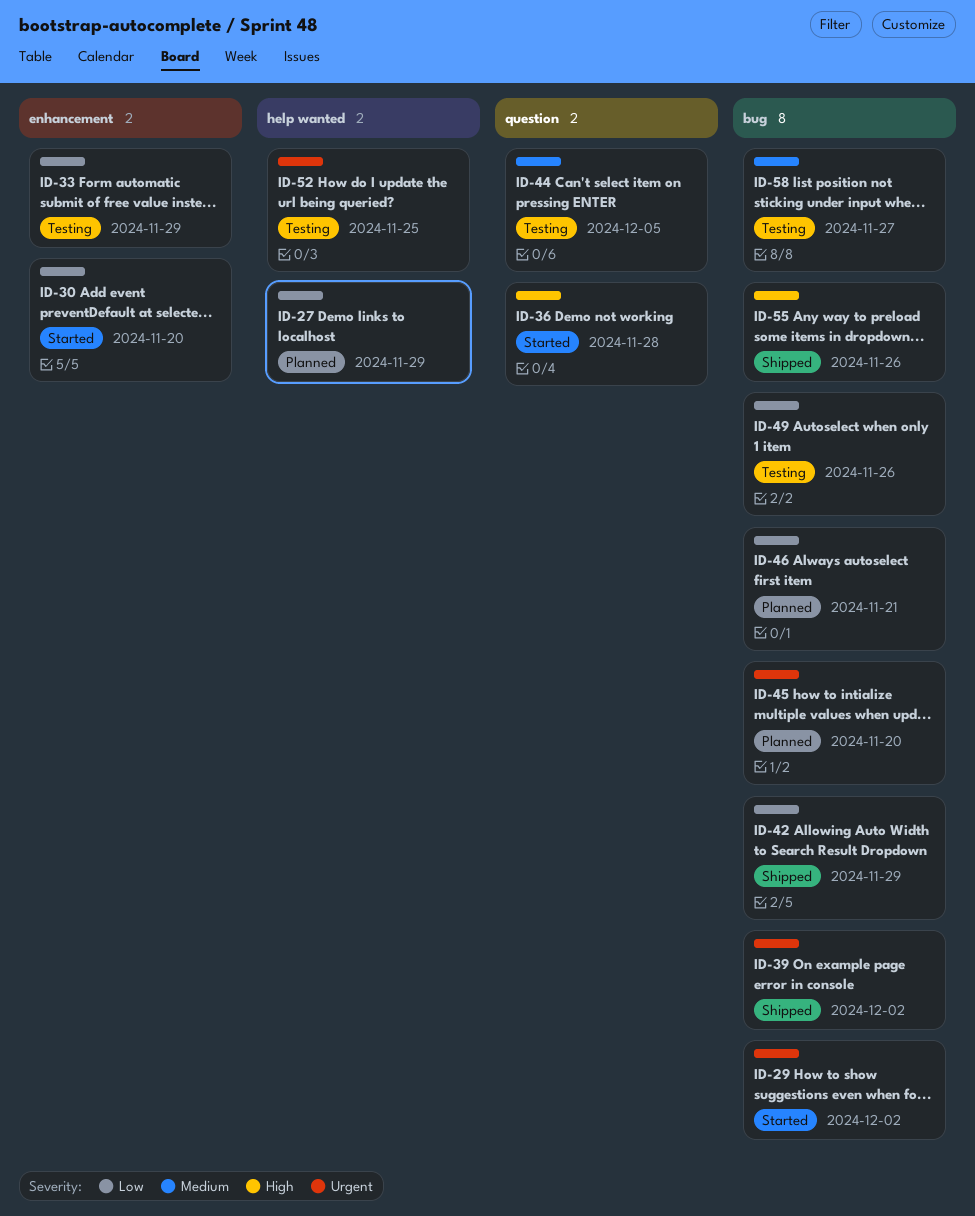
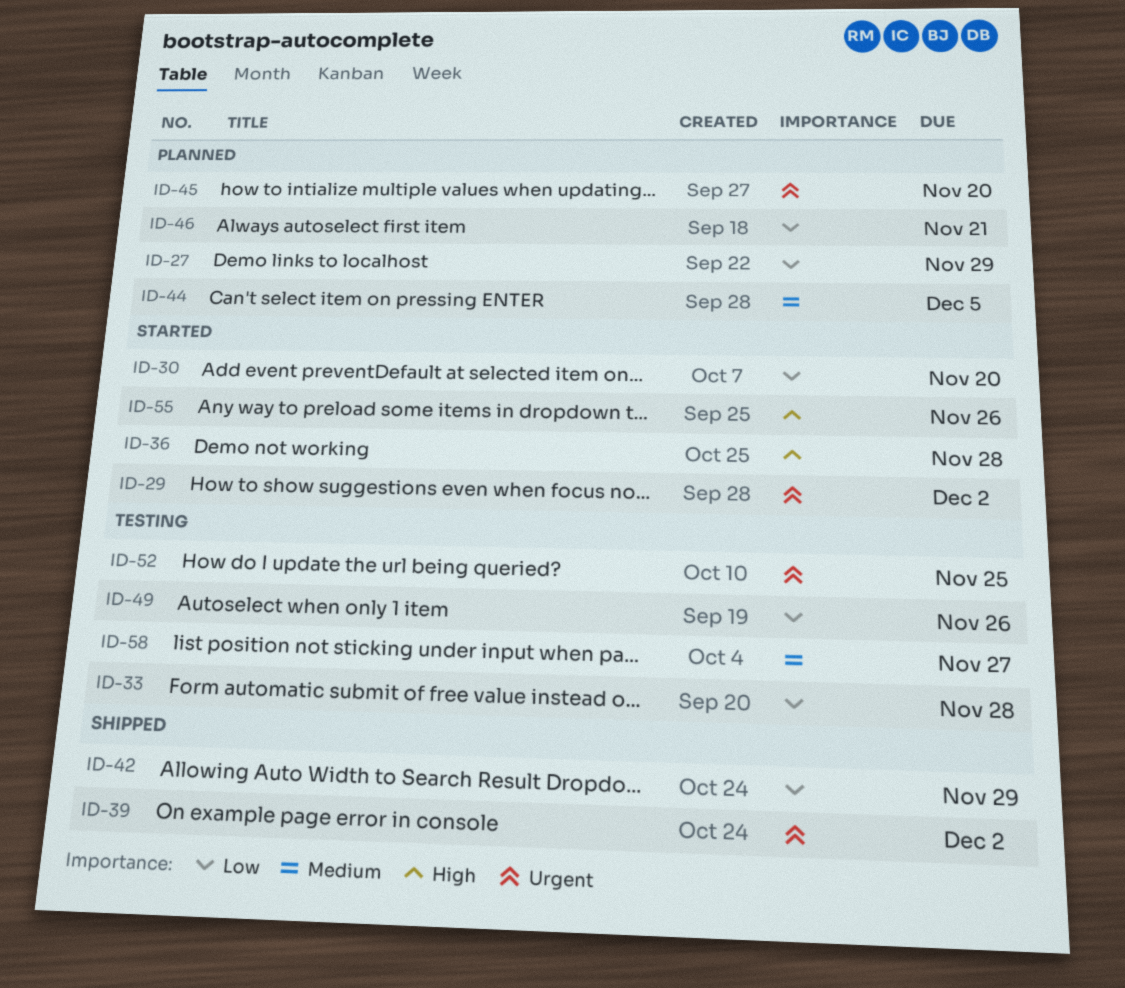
ID-33, due: Nov 29 -> Nov 28
ID-44, status: Testing -> Planned
ID-55, status: Shipped -> Started

